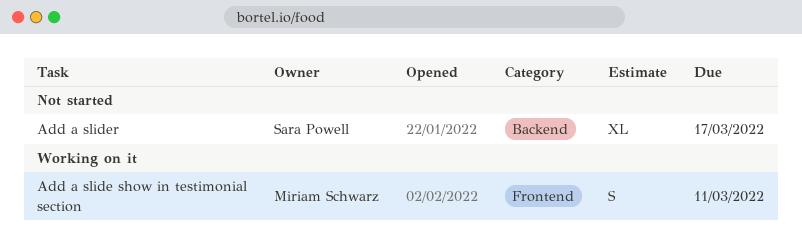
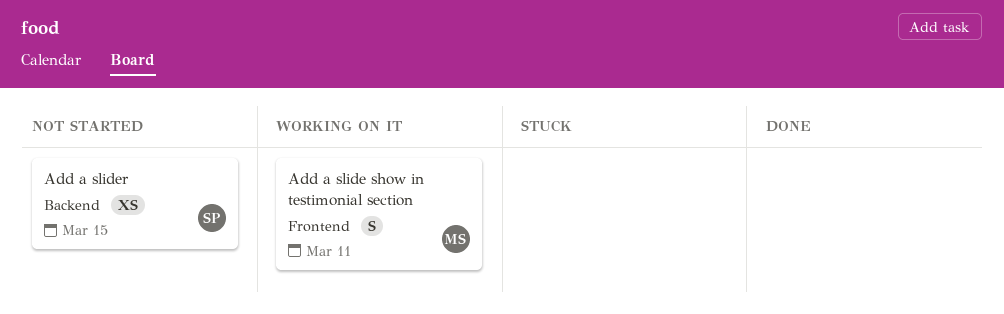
Add a slider, estimate: XL -> XS
Add a slider, due: Mar 17 -> Mar 15

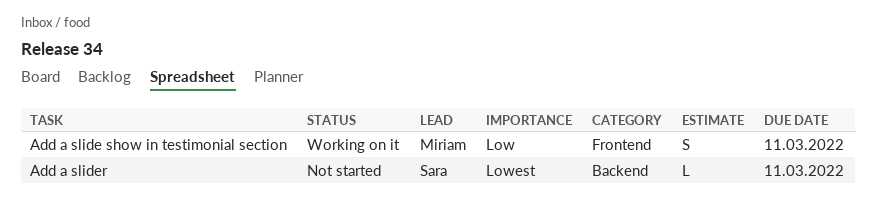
Add a slider, estimate: XS -> L
Add a slider, due: Mar 15 -> Mar 11

